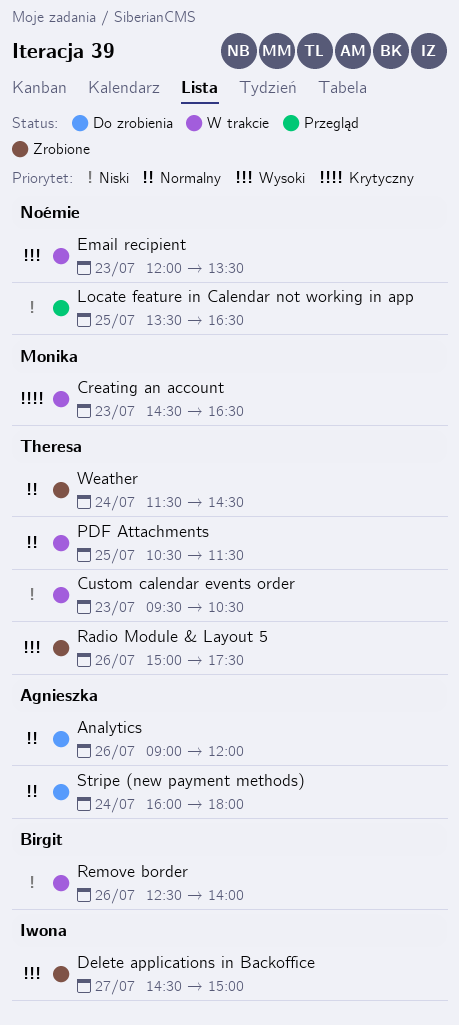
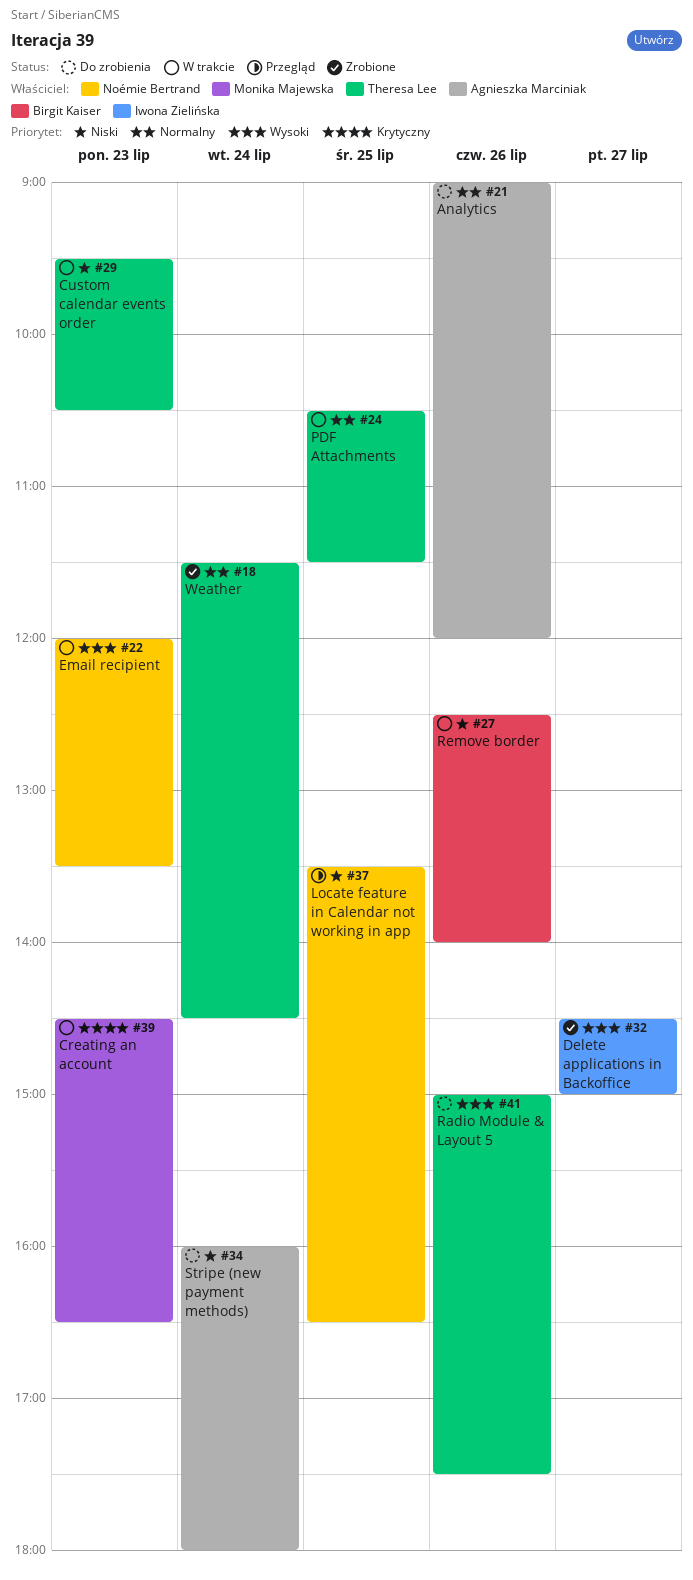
Radio Module & Layout 5, status: Zrobione -> Do zrobienia
Stripe (new payment methods), priority: Normalny -> Niski

